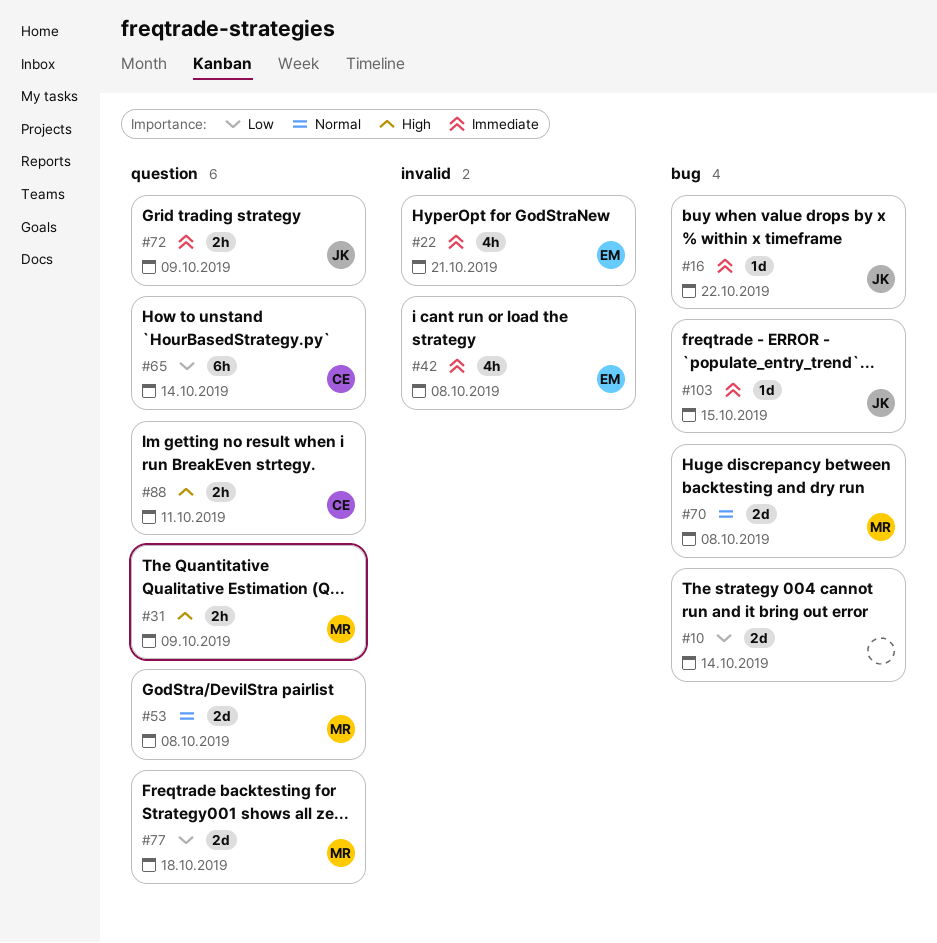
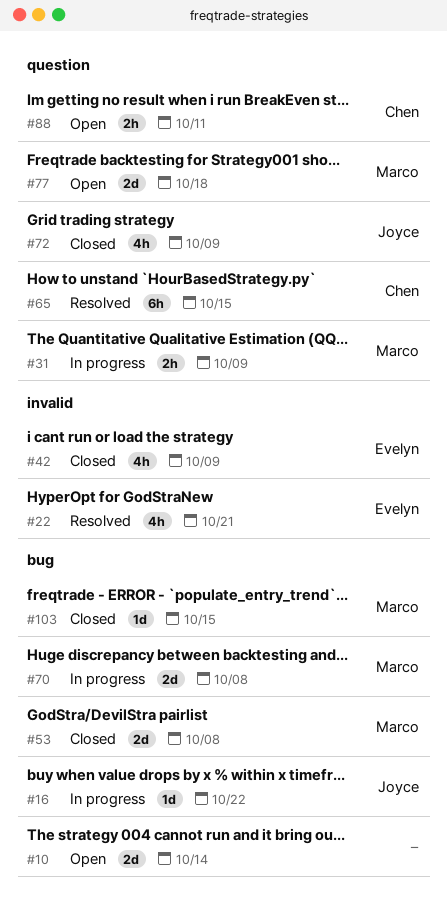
#42, due: Oct 8 -> Oct 9
#53, label: question -> bug
#65, due: Oct 14 -> Oct 15
#72, estimate: 2h -> 4h
#103, owner: Joyce -> Marco

